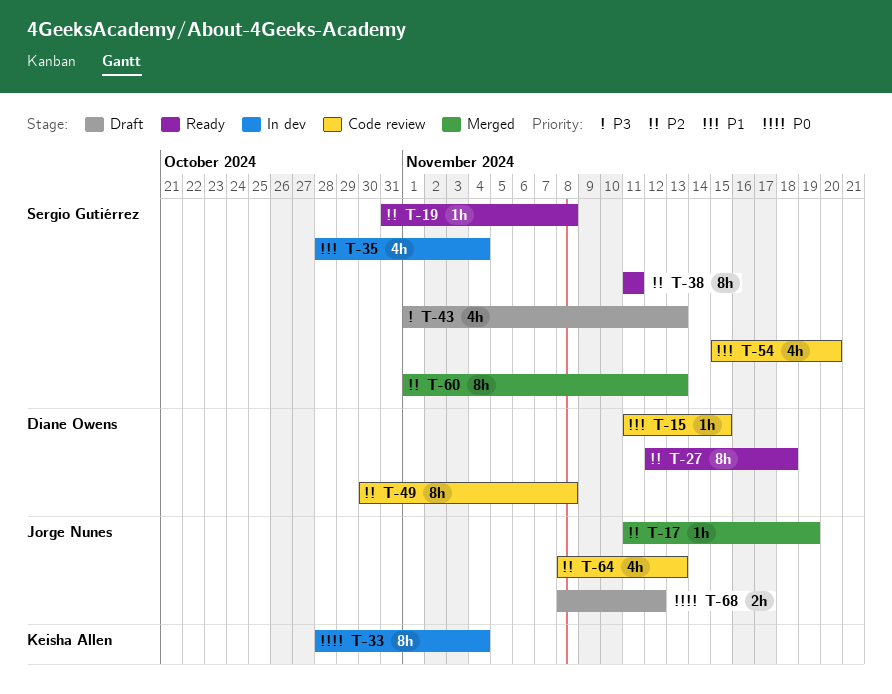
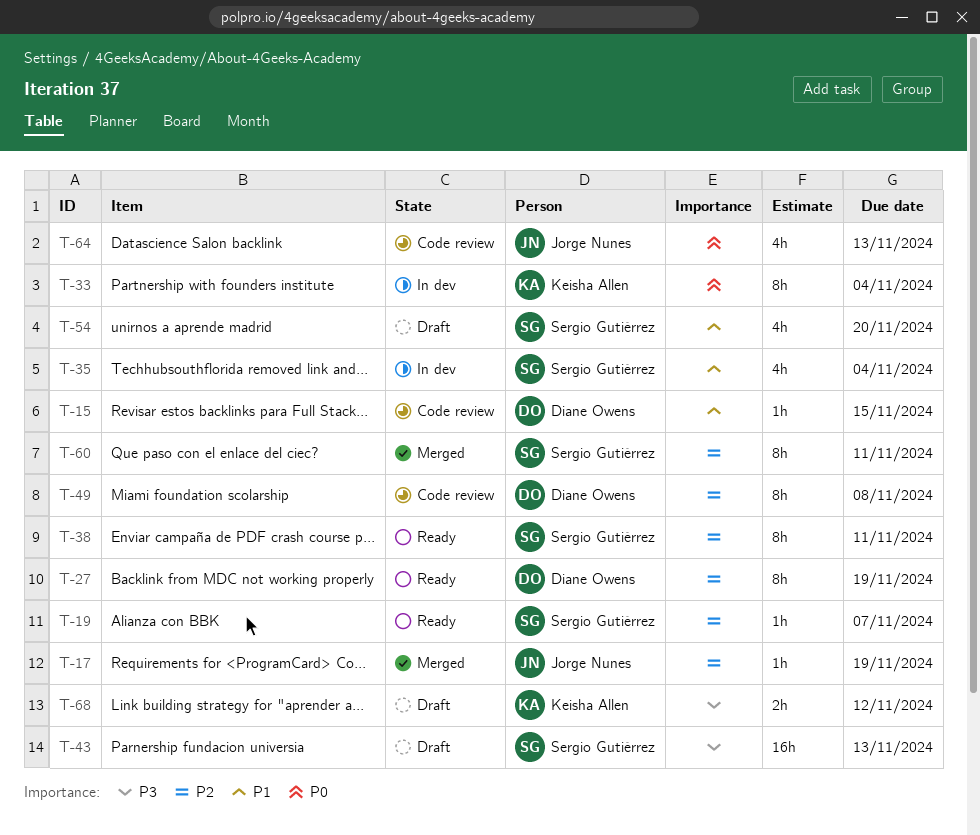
T-19, due: Nov 8 -> Nov 7
T-27, due: Nov 18 -> Nov 19
T-43, estimate: 4h -> 16h
T-54, status: Code review -> Draft
T-60, due: Nov 13 -> Nov 11
T-64, priority: P2 -> P0
T-68, owner: Jorge Nunes -> Keisha Allen
T-68, priority: P0 -> P3

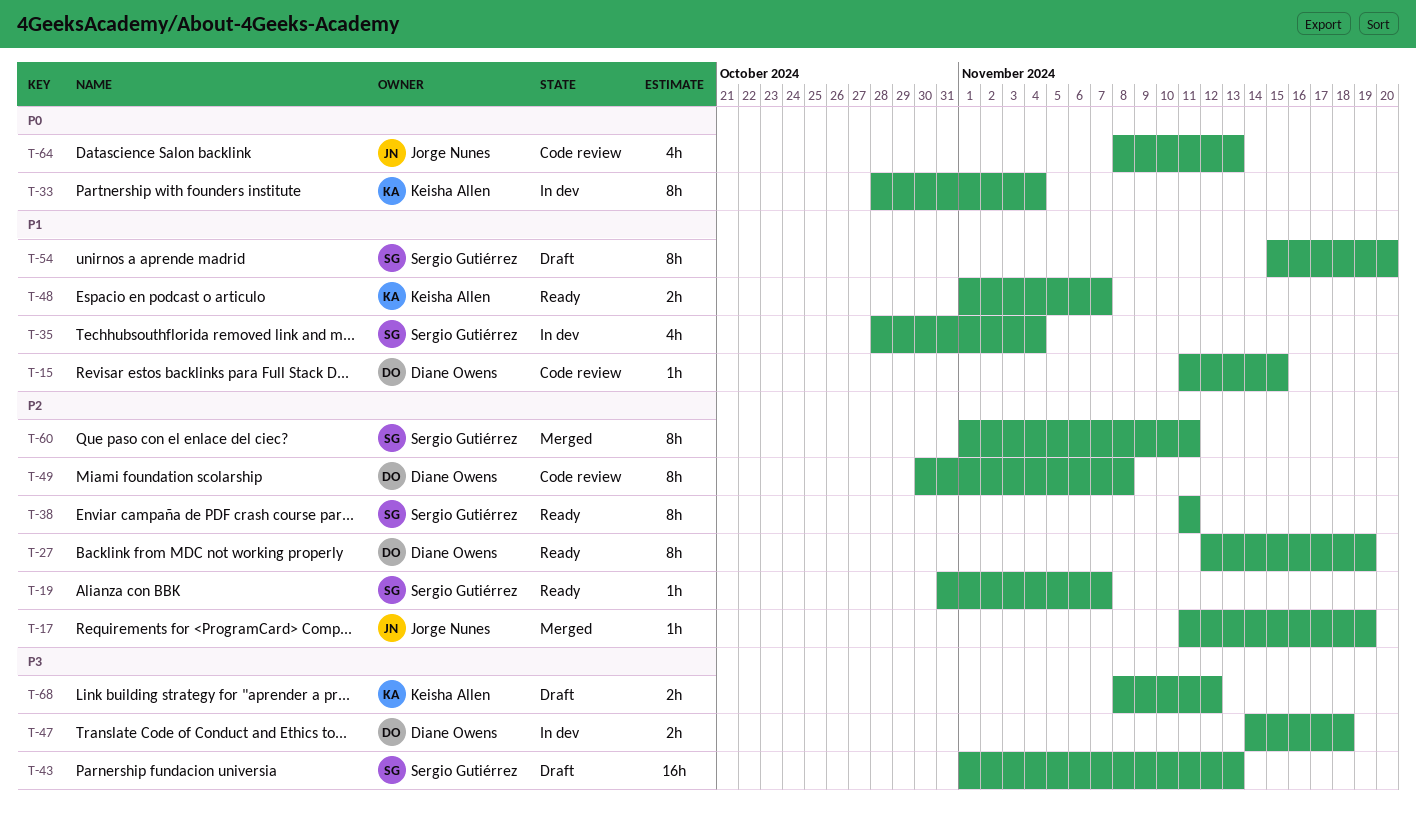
T-47: none -> present
T-48: none -> present
T-54, estimate: 4h -> 8h

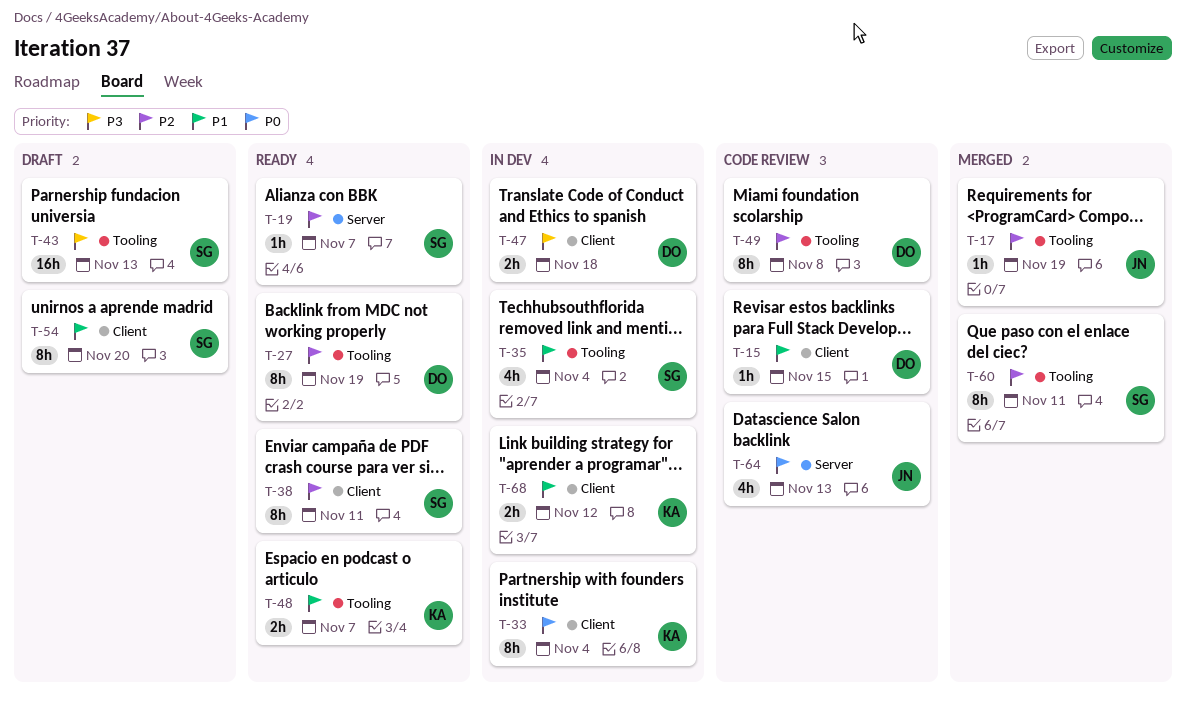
T-68, status: Draft -> In dev
T-68, priority: P3 -> P1

